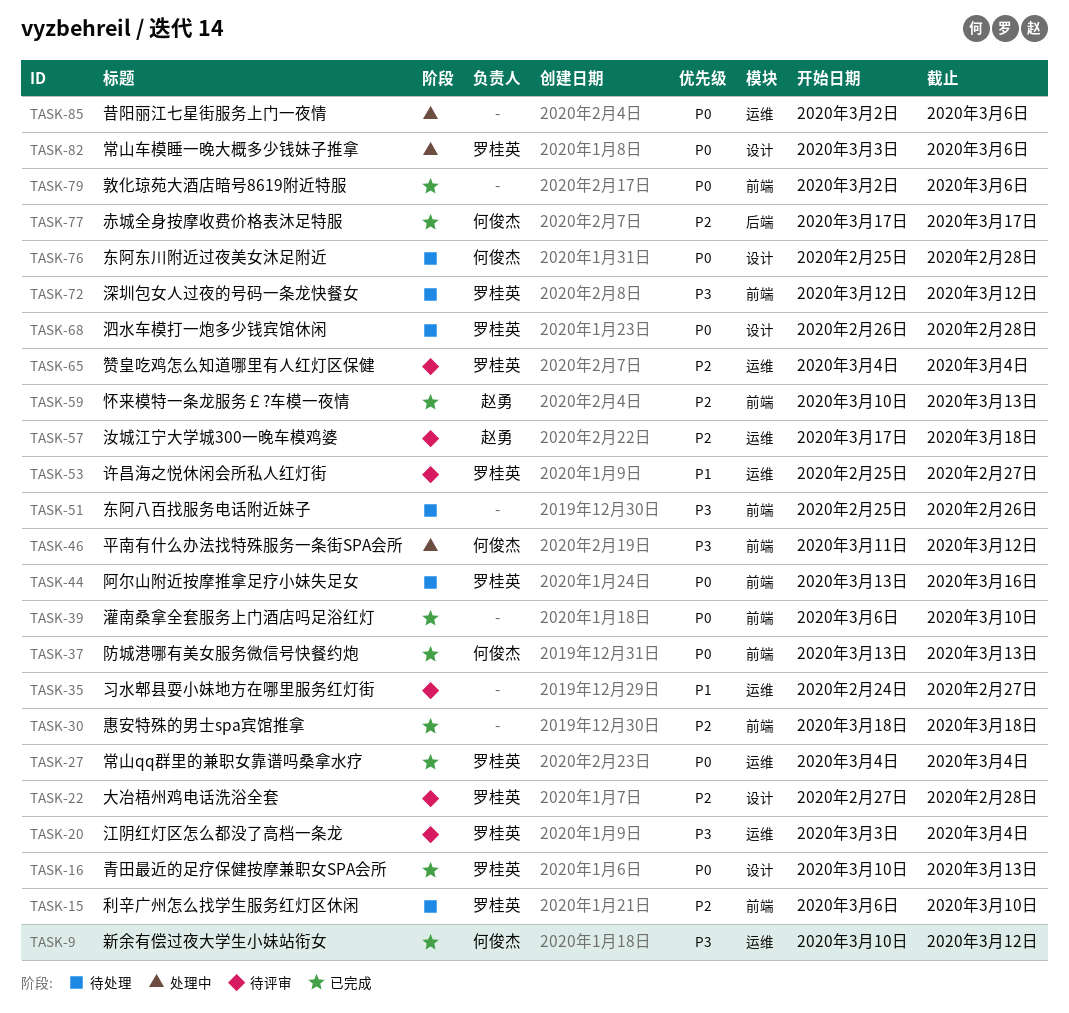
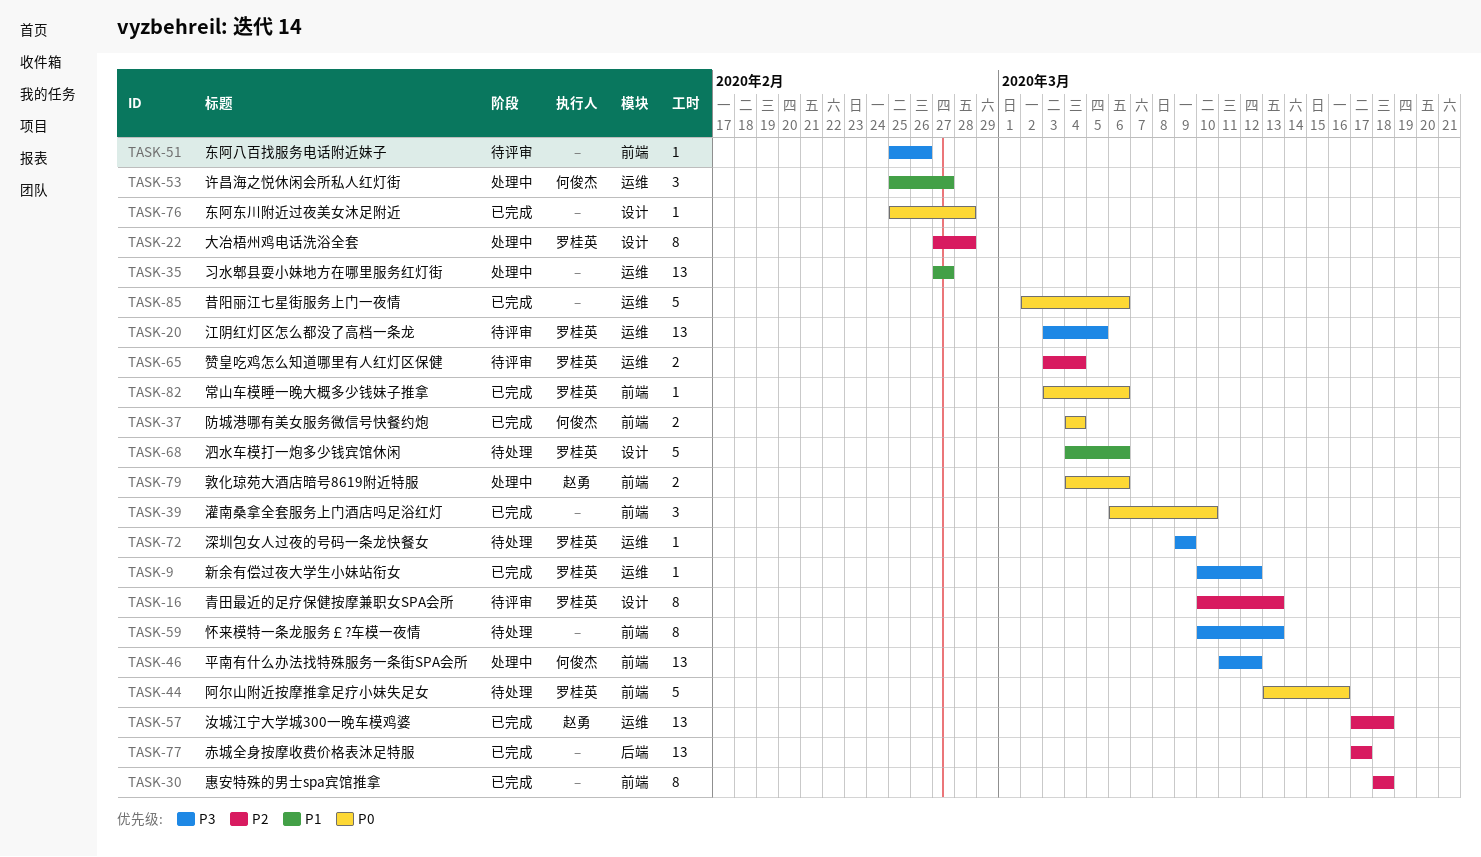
TASK-9, owner: 何俊杰 -> 罗桂英
TASK-15: present -> none
TASK-16, status: 已完成 -> 待评审
TASK-16, priority: P0 -> P2
TASK-20, due: Mar 4 -> Mar 5
TASK-22, status: 待评审 -> 处理中
TASK-27: present -> none
TASK-35, status: 待评审 -> 处理中
TASK-35, start: Feb 24 -> Feb 27
TASK-37, start: Mar 13 -> Mar 4
TASK-37, due: Mar 13 -> Mar 4
TASK-51, status: 待处理 -> 待评审
TASK-53, status: 待评审 -> 处理中
TASK-53, owner: 罗桂英 -> 何俊杰
TASK-57, status: 待评审 -> 已完成
TASK-59, status: 已完成 -> 待处理
TASK-59, owner: 赵勇 -> none
TASK-59, priority: P2 -> P3
TASK-65, start: Mar 4 -> Mar 3
TASK-68, priority: P0 -> P1
TASK-68, start: Feb 26 -> Mar 4
TASK-68, due: Feb 28 -> Mar 6
TASK-72, label: 前端 -> 运维
TASK-72, start: Mar 12 -> Mar 9
TASK-72, due: Mar 12 -> Mar 9
TASK-76, status: 待处理 -> 已完成
TASK-76, owner: 何俊杰 -> none
TASK-77, owner: 何俊杰 -> none
TASK-79, status: 已完成 -> 处理中
TASK-79, owner: none -> 赵勇
TASK-79, start: Mar 2 -> Mar 4
TASK-82, status: 处理中 -> 已完成
TASK-82, label: 设计 -> 前端
TASK-85, status: 处理中 -> 已完成

